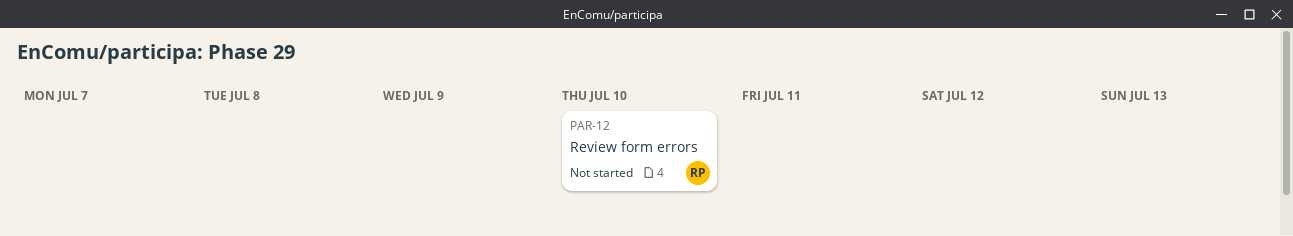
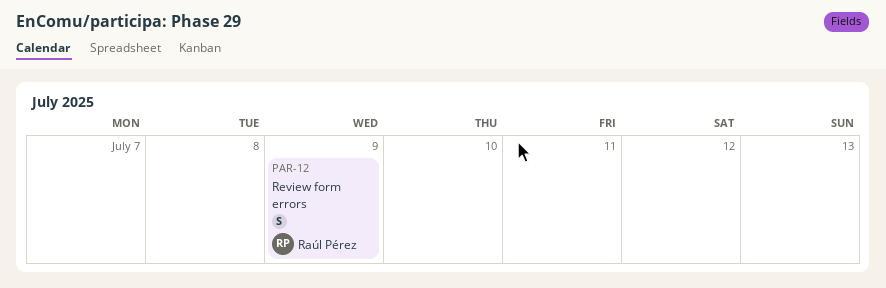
PAR-12, due: Jul 10 -> Jul 9

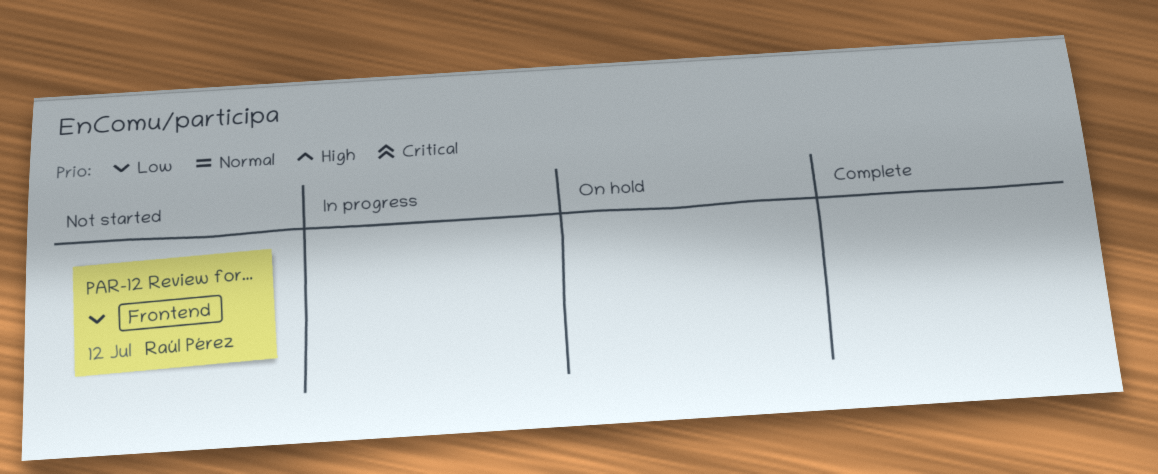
PAR-12, due: Jul 9 -> Jul 12

